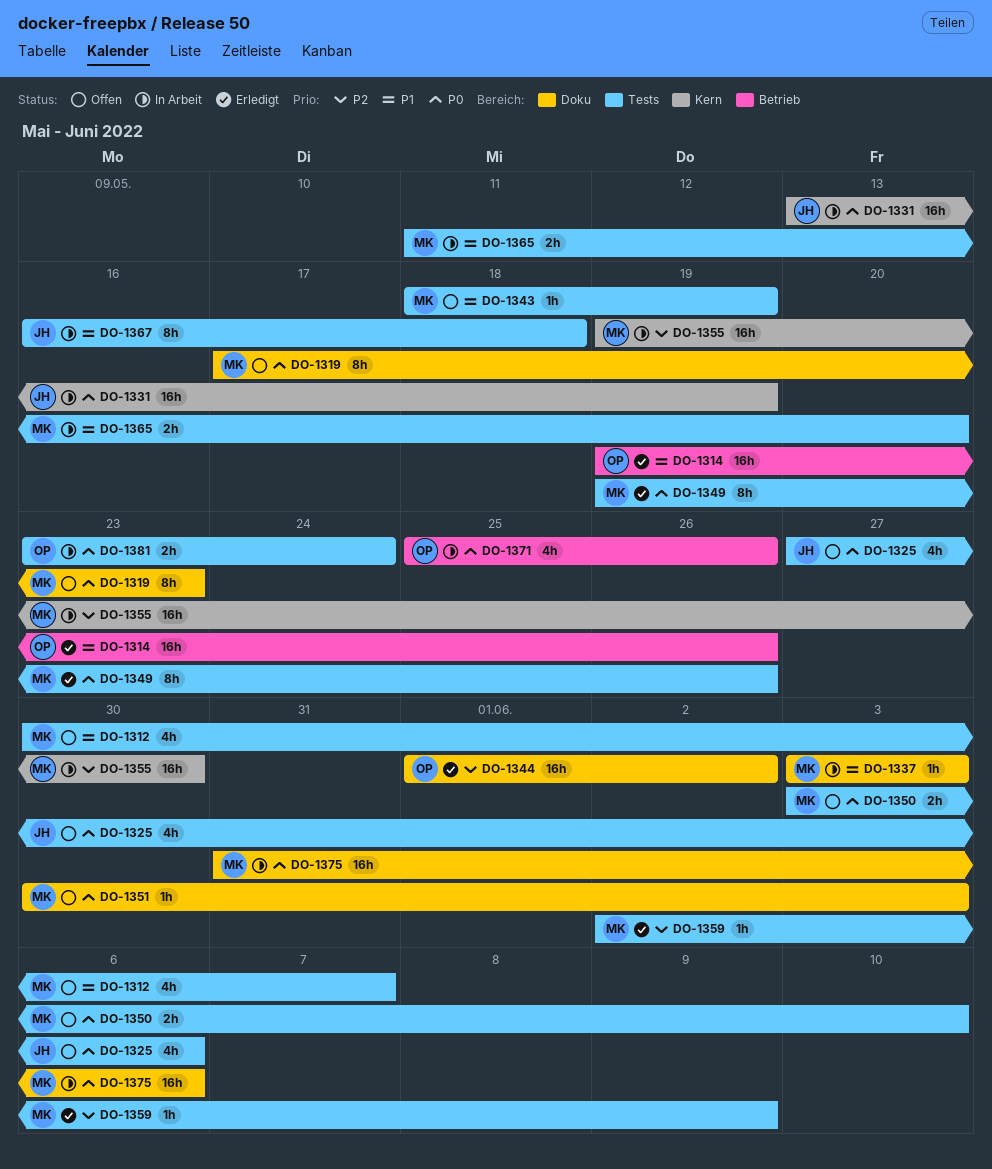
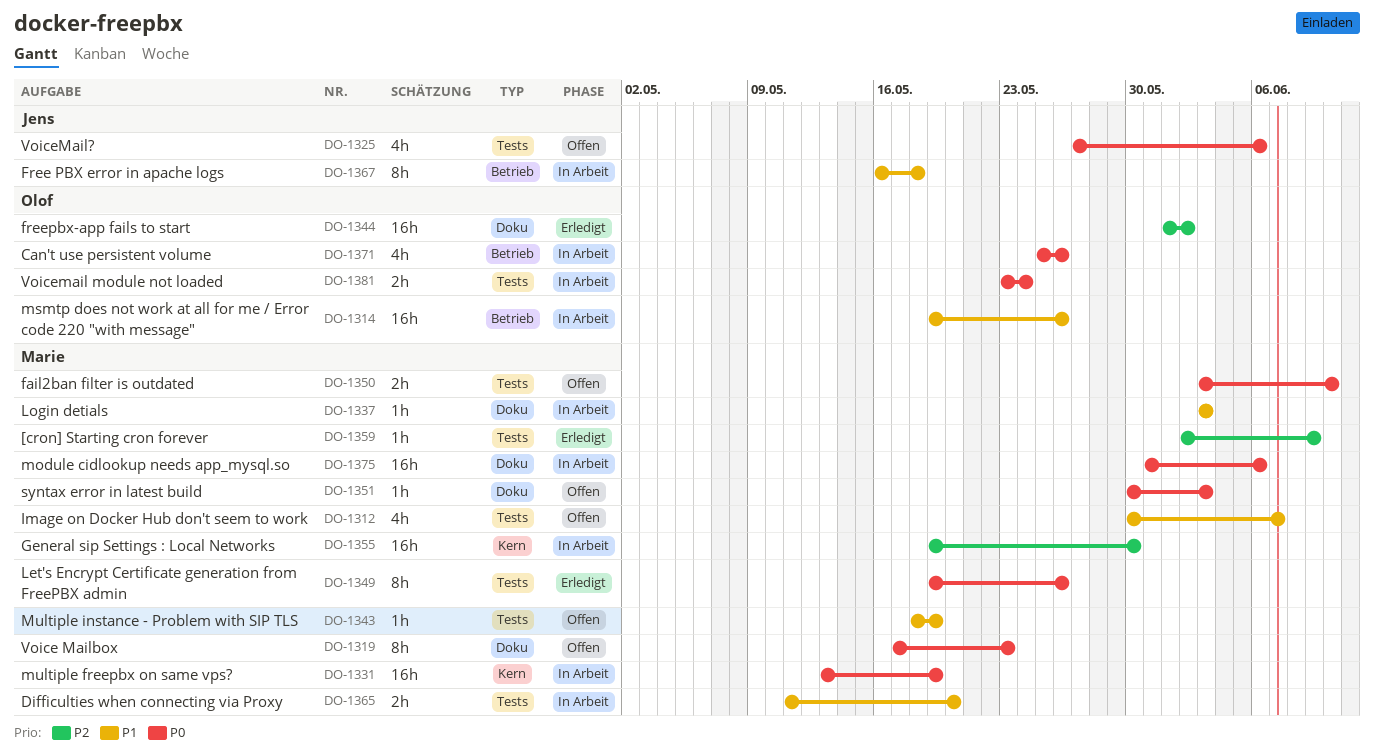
DO-1314, status: Erledigt -> In Arbeit
DO-1331, owner: Jens -> Marie
DO-1367, label: Tests -> Betrieb

